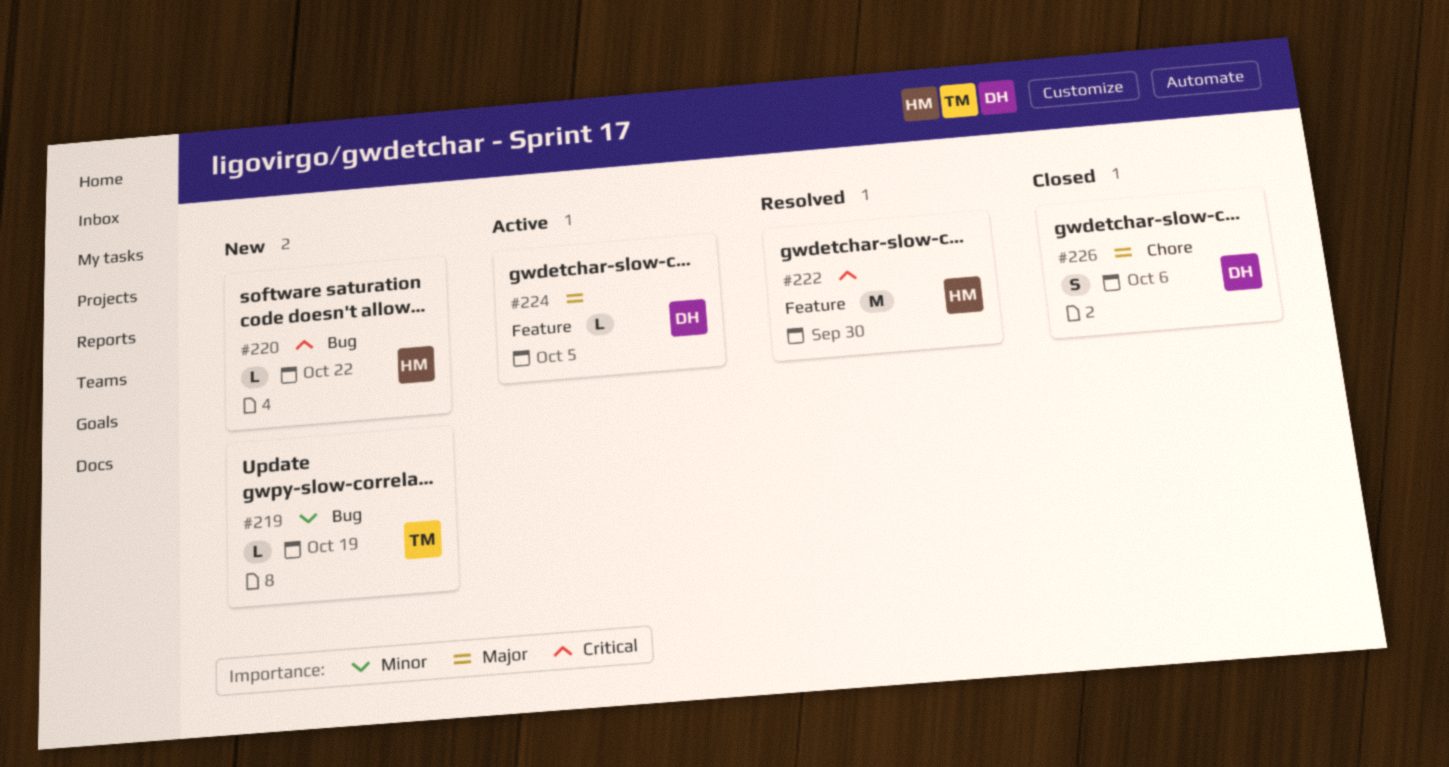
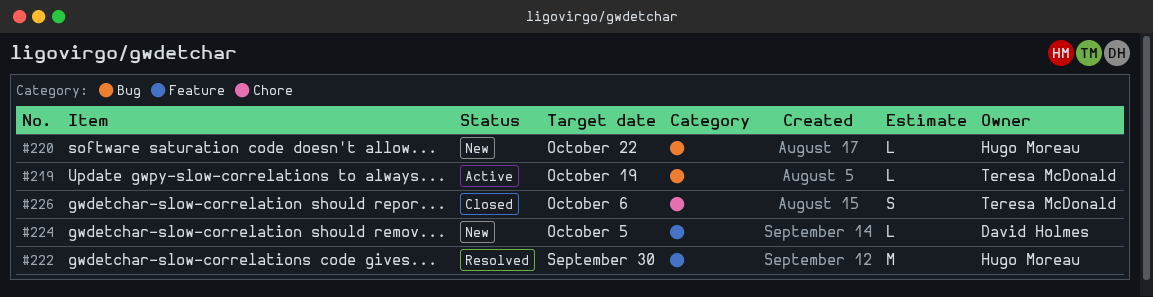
#219, status: New -> Active
#224, status: Active -> New
#226, owner: David Holmes -> Teresa McDonald

